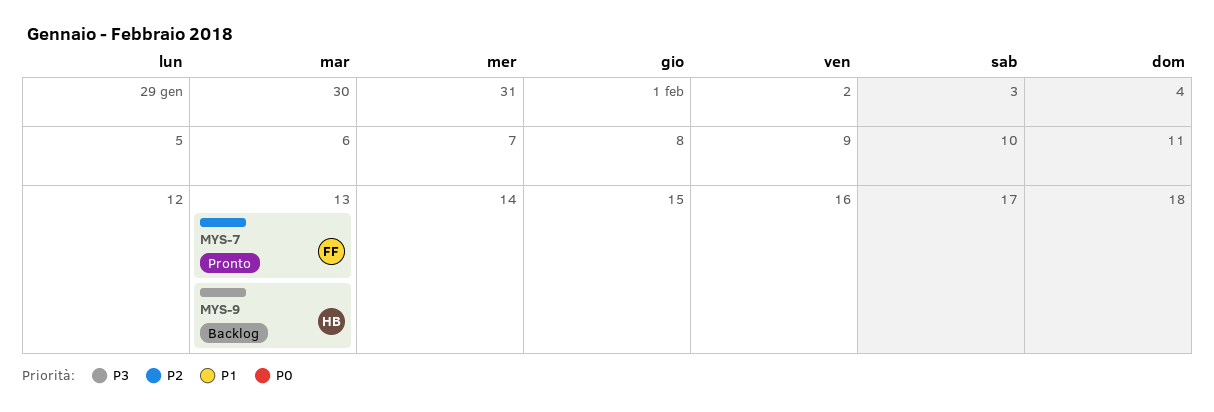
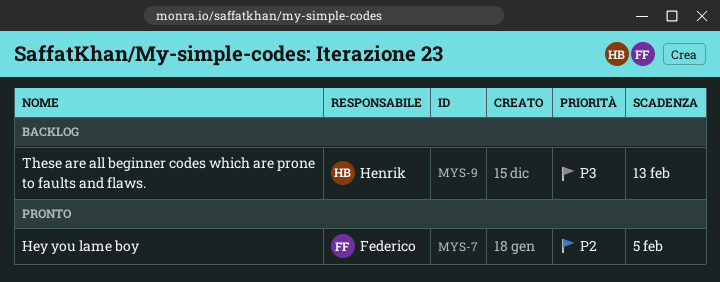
MYS-7, due: Feb 13 -> Feb 5

